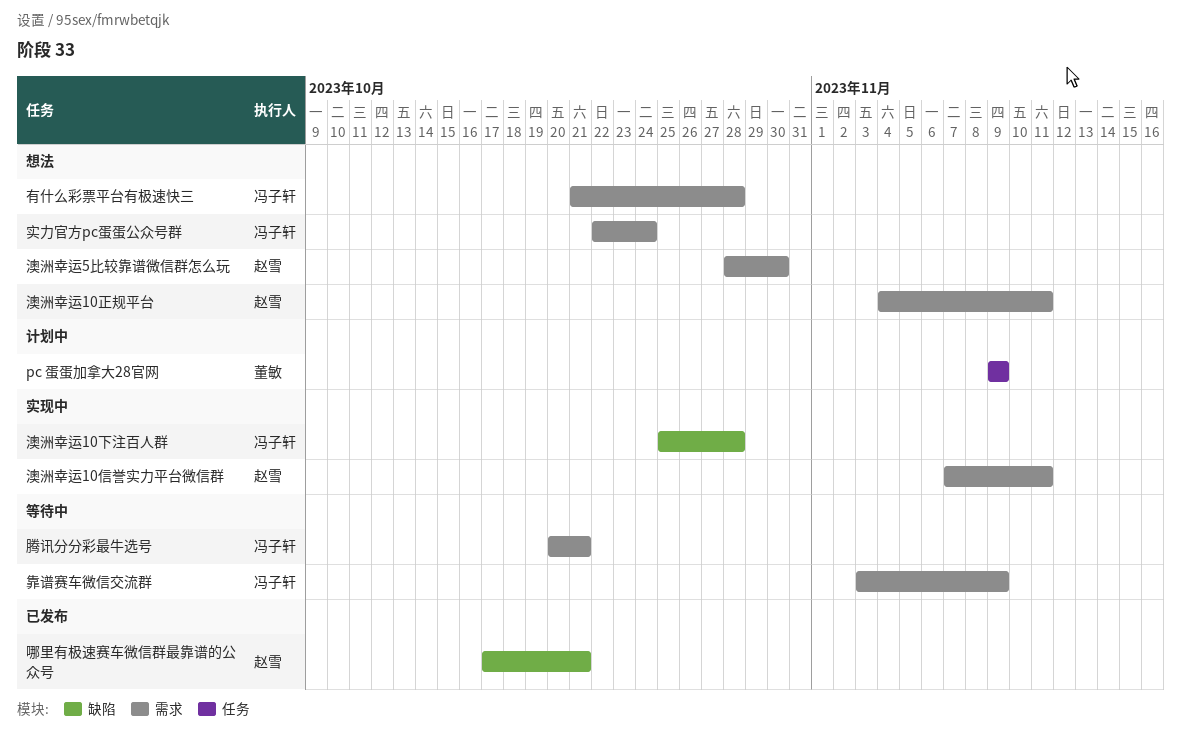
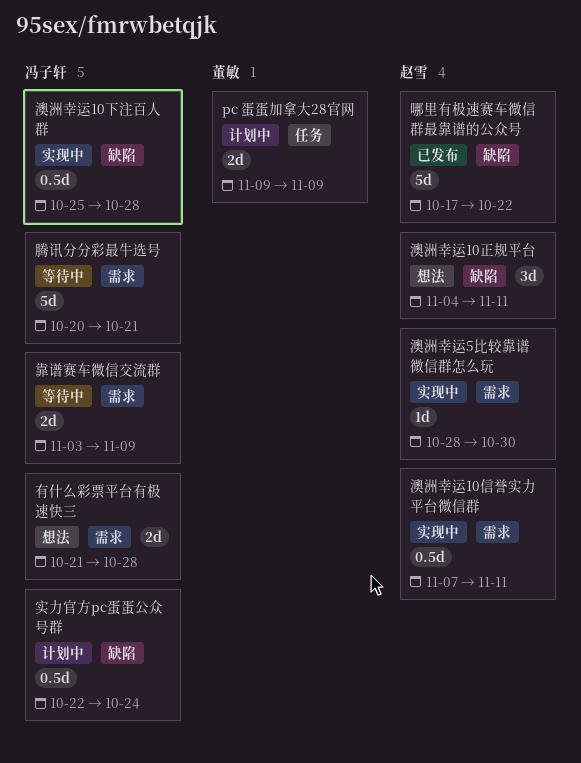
哪里有极速赛车微信群最靠谱的公众号, due: Oct 21 -> Oct 22
实力官方pc蛋蛋公众号群, status: 想法 -> 计划中
实力官方pc蛋蛋公众号群, label: 需求 -> 缺陷
澳洲幸运10正规平台, label: 需求 -> 缺陷
澳洲幸运5比较靠谱微信群怎么玩, status: 想法 -> 实现中

